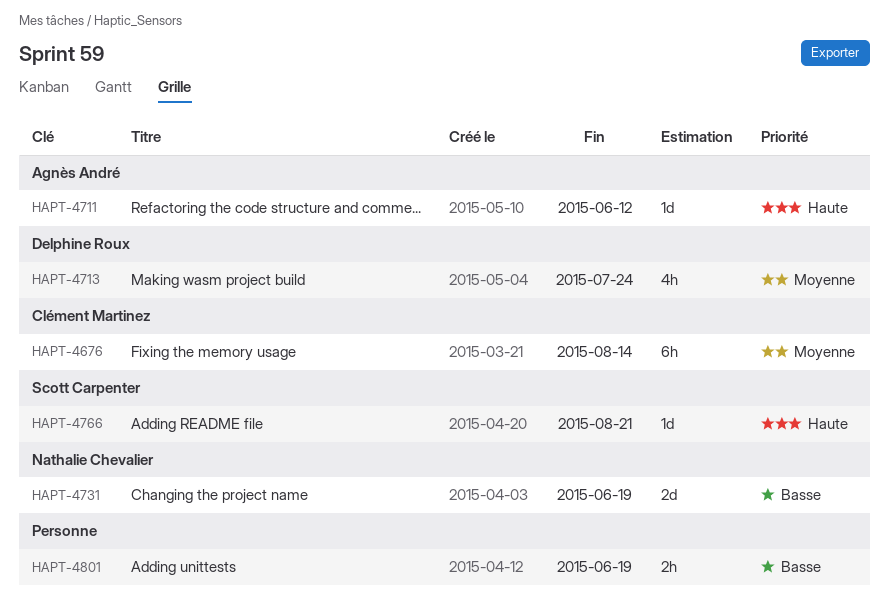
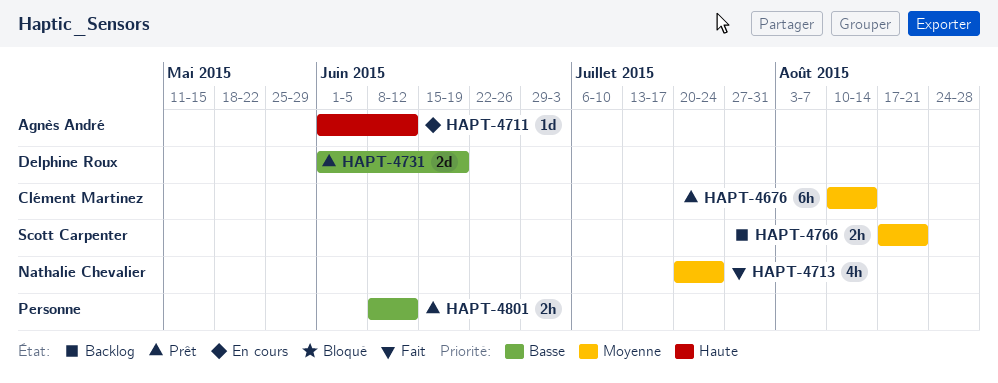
HAPT-4713, owner: Delphine Roux -> Nathalie Chevalier
HAPT-4731, owner: Nathalie Chevalier -> Delphine Roux
HAPT-4766, priority: Haute -> Moyenne
HAPT-4766, estimate: 1d -> 2h
HAPT-4801, due: Jun 19 -> Jun 12

